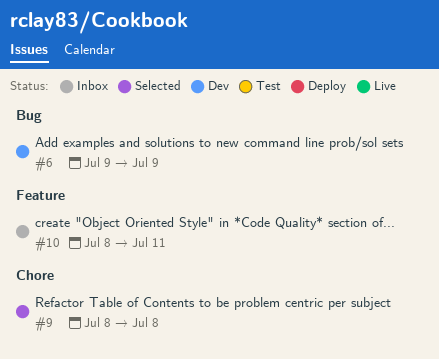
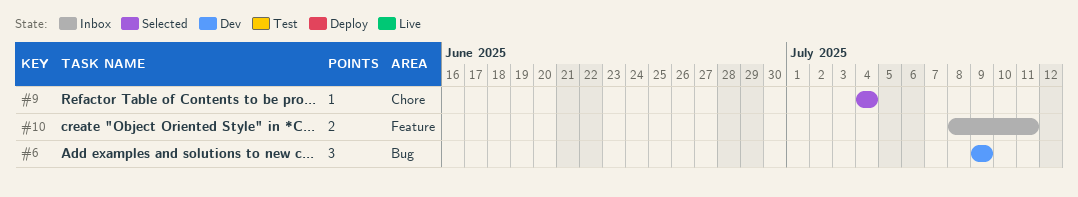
#9, start: Jul 8 -> Jul 4
#9, due: Jul 8 -> Jul 4

